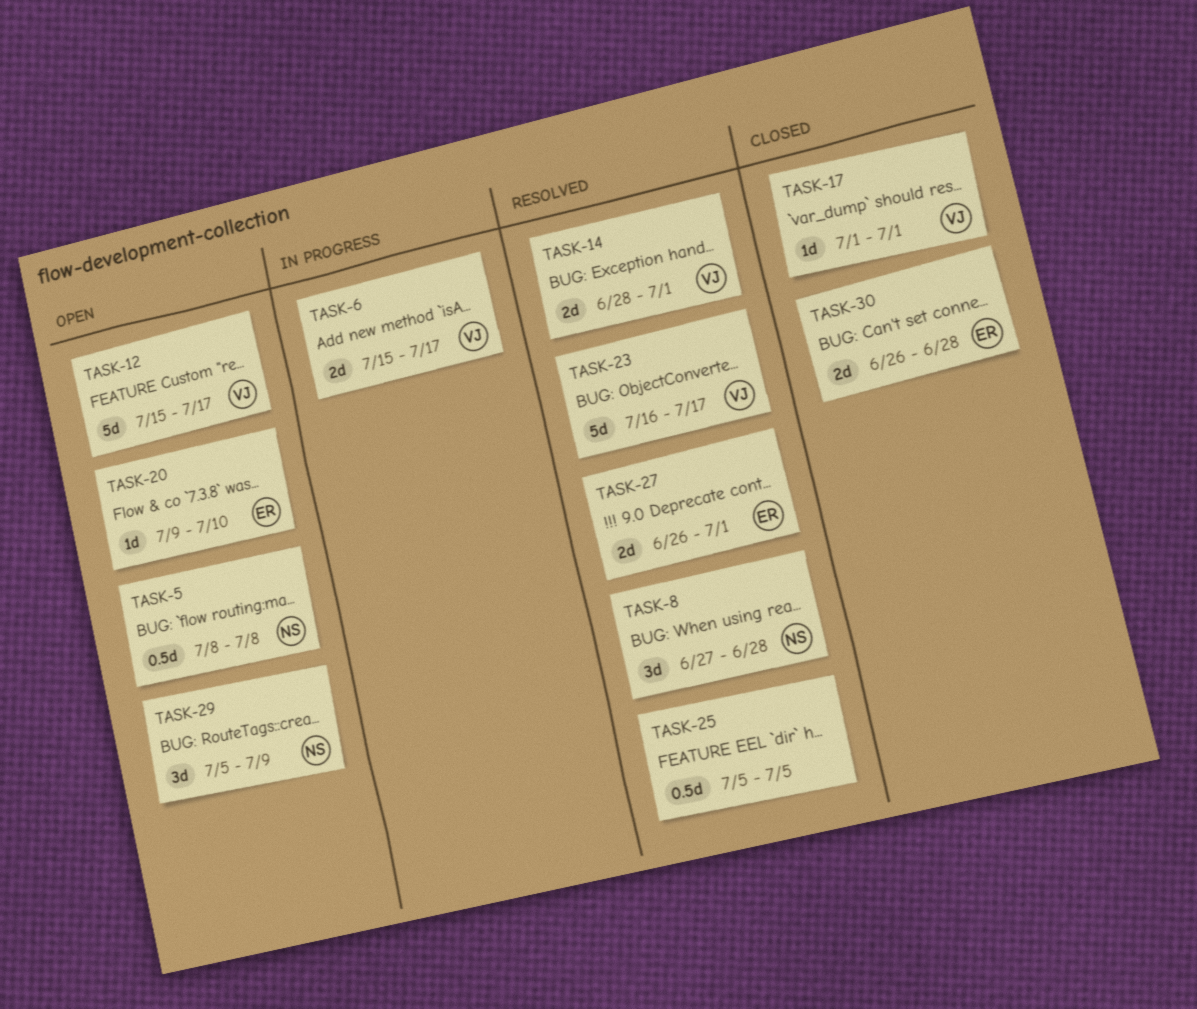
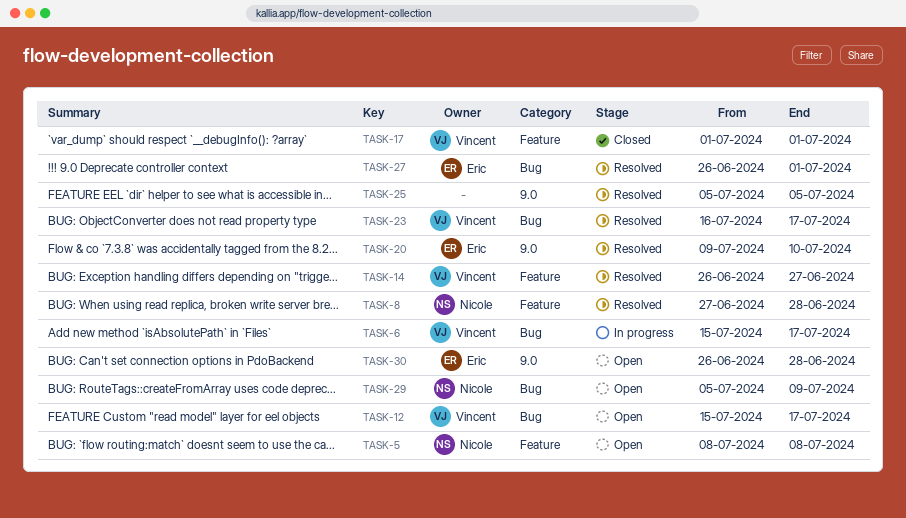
TASK-14, start: Jun 28 -> Jun 26
TASK-14, due: Jul 1 -> Jun 27
TASK-20, status: Open -> Resolved
TASK-30, status: Closed -> Open

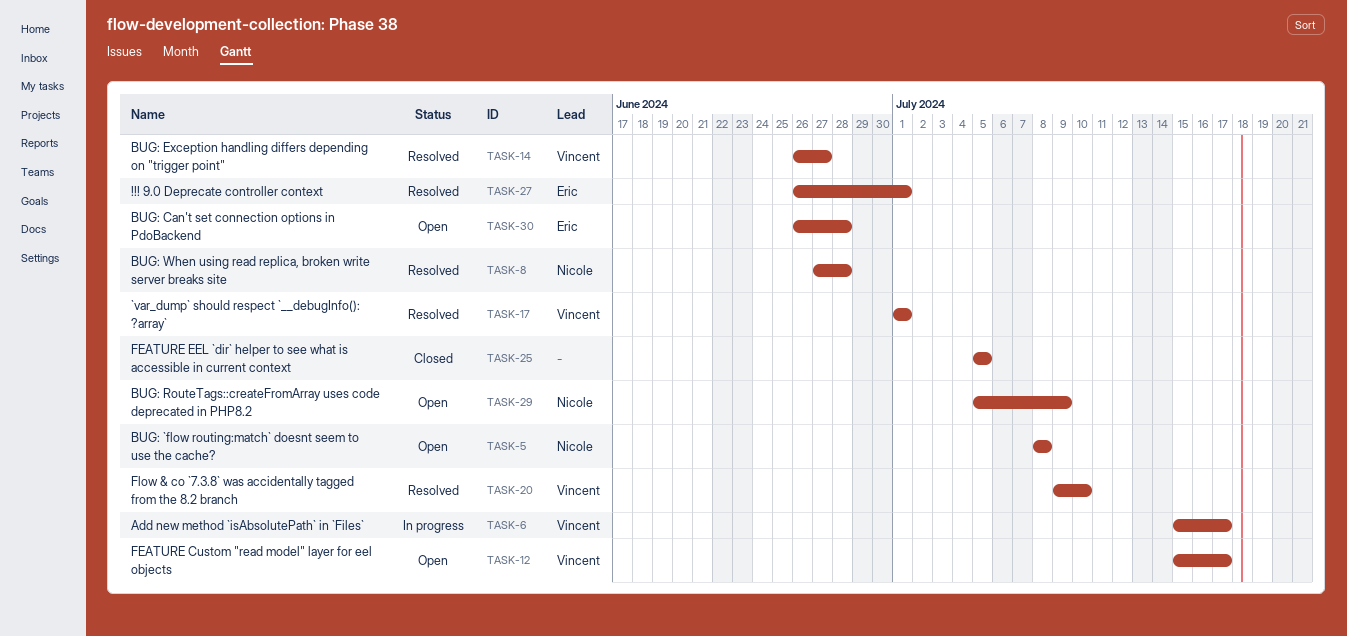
TASK-17, status: Closed -> Resolved
TASK-20, owner: Eric -> Vincent
TASK-23: present -> none
TASK-25, status: Resolved -> Closed

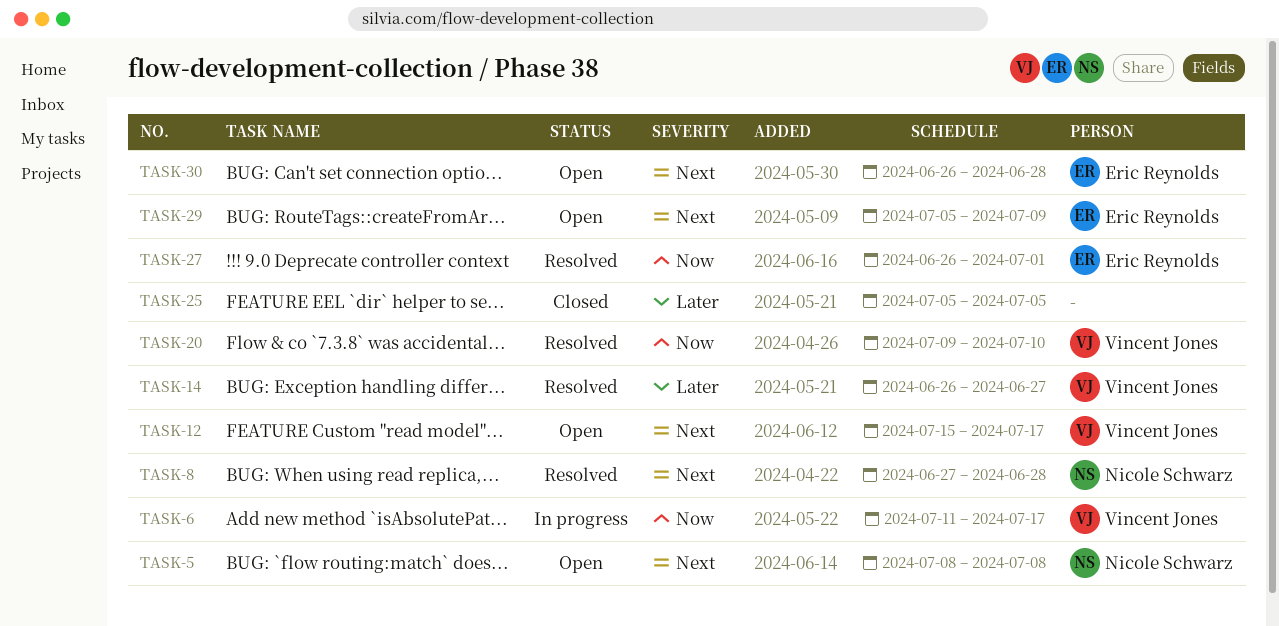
TASK-6, start: Jul 15 -> Jul 11
TASK-17: present -> none
TASK-29, owner: Nicole Schwarz -> Eric Reynolds

